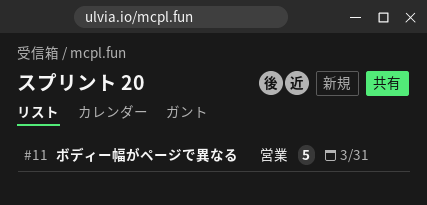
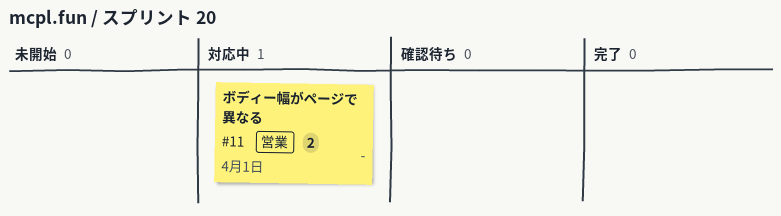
#11, estimate: 5 -> 2
#11, due: Mar 31 -> Apr 1

